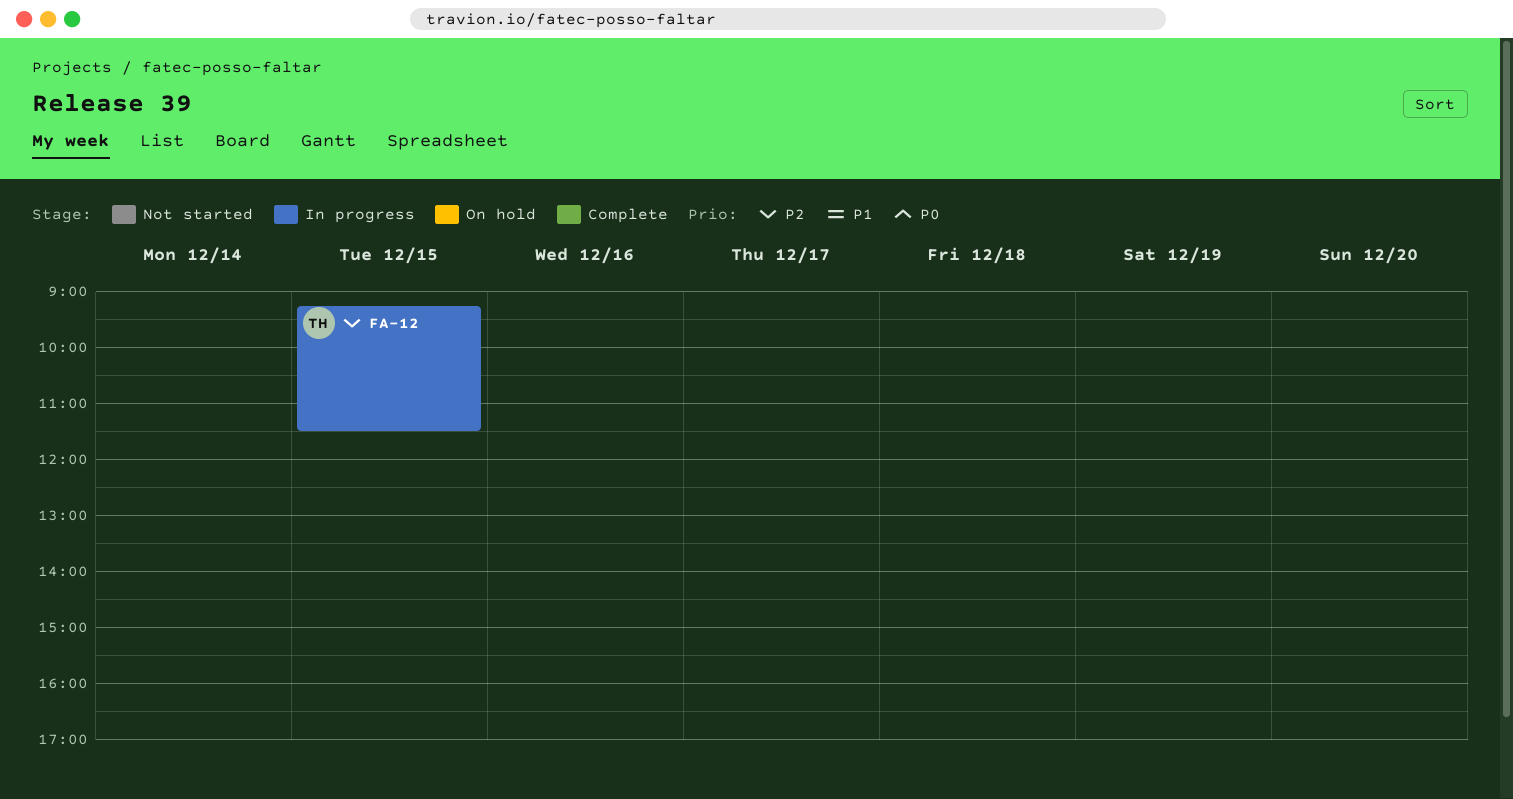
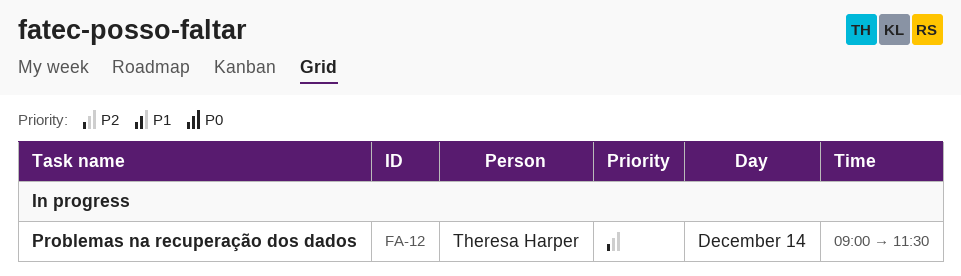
FA-12, day: Dec 15 -> Dec 14
FA-12, begins: 09:15 -> 09:00

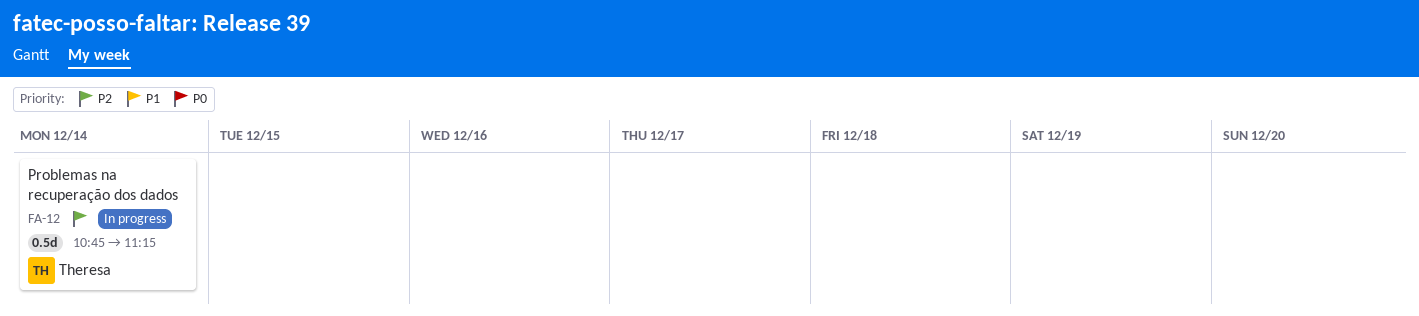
FA-12, begins: 09:00 -> 10:45
FA-12, ends: 11:30 -> 11:15

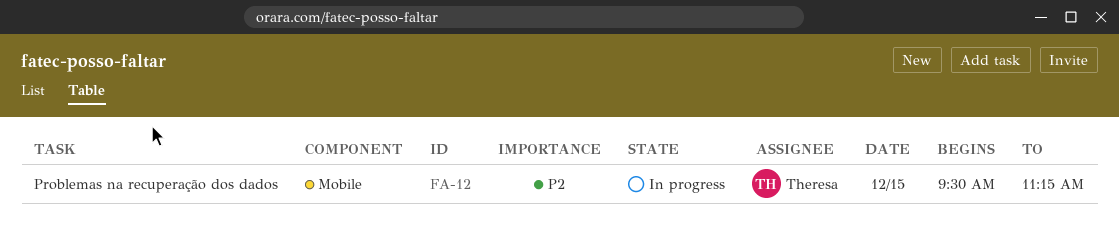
FA-12, day: Dec 14 -> Dec 15
FA-12, begins: 10:45 -> 09:30

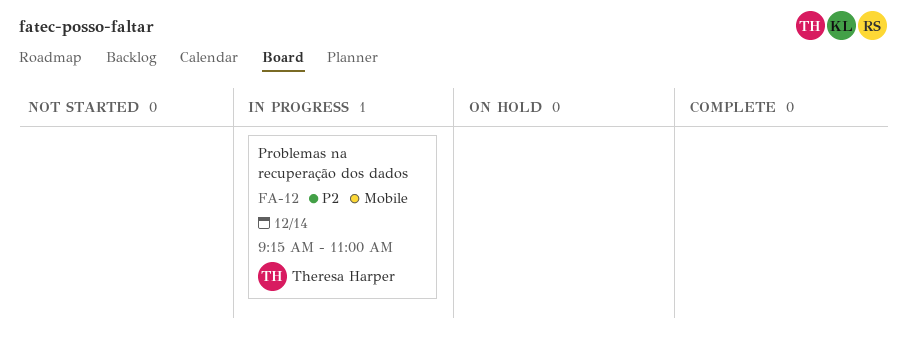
FA-12, day: Dec 15 -> Dec 14
FA-12, begins: 09:30 -> 09:15
FA-12, ends: 11:15 -> 11:00

